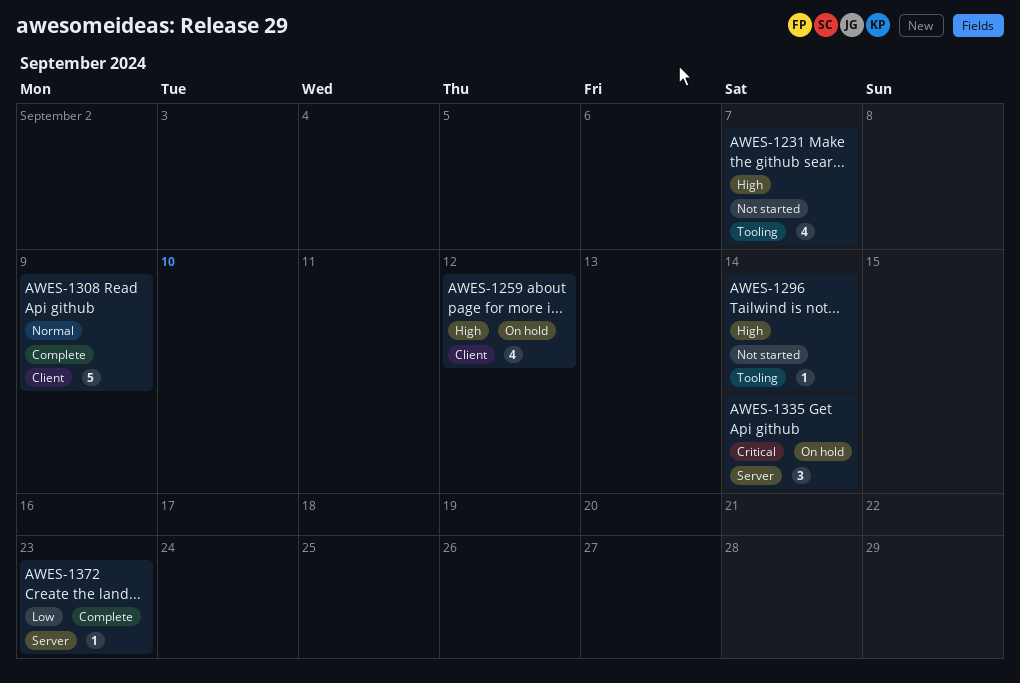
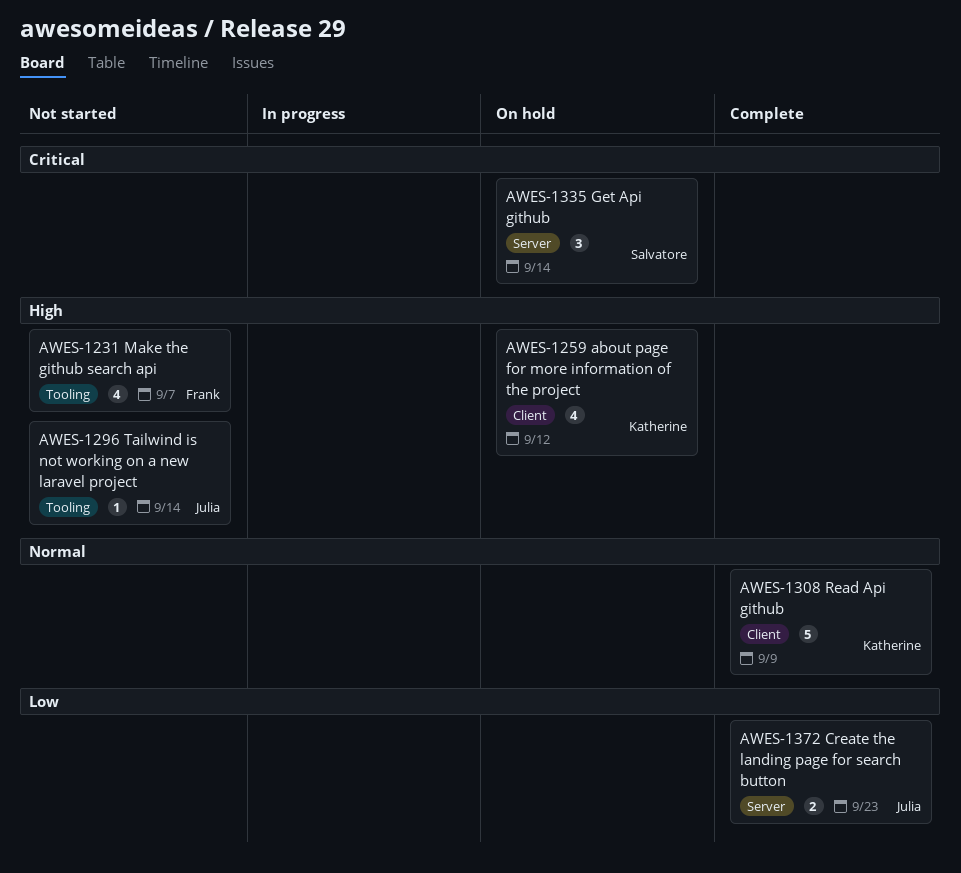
AWES-1372, estimate: 1 -> 2

